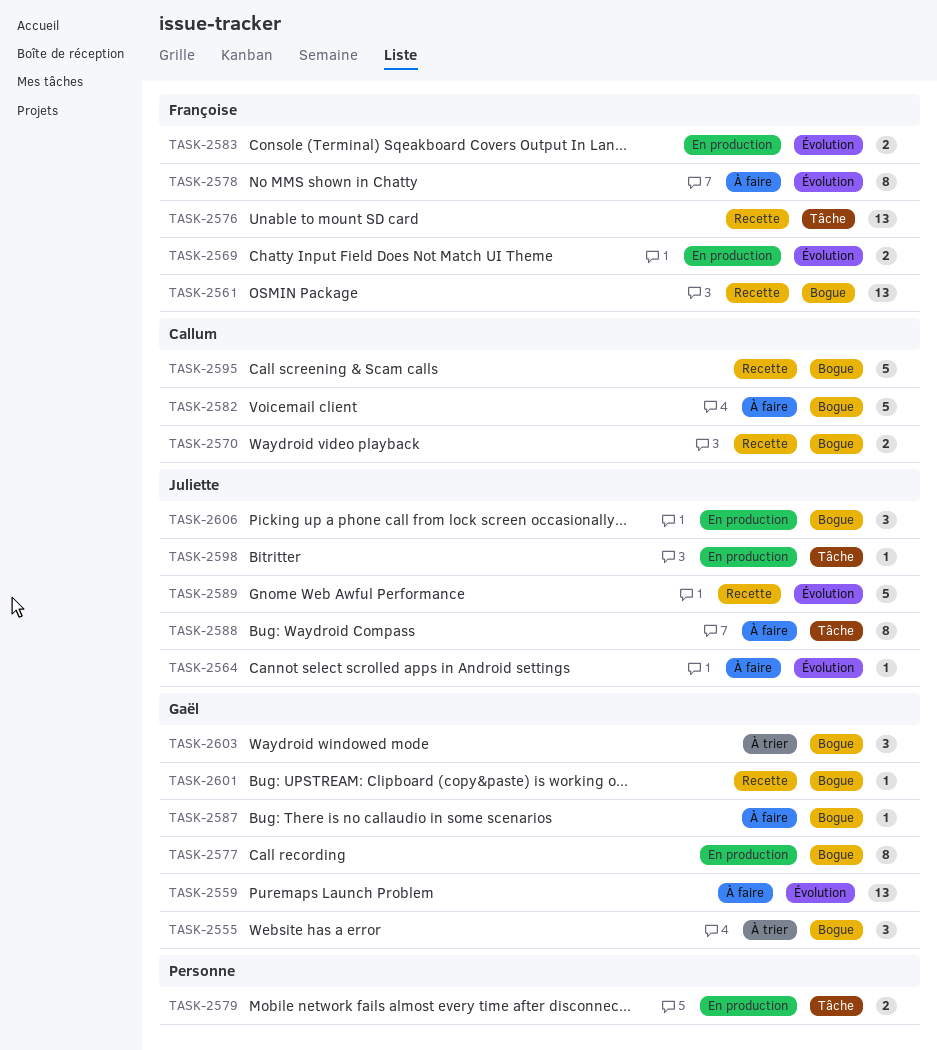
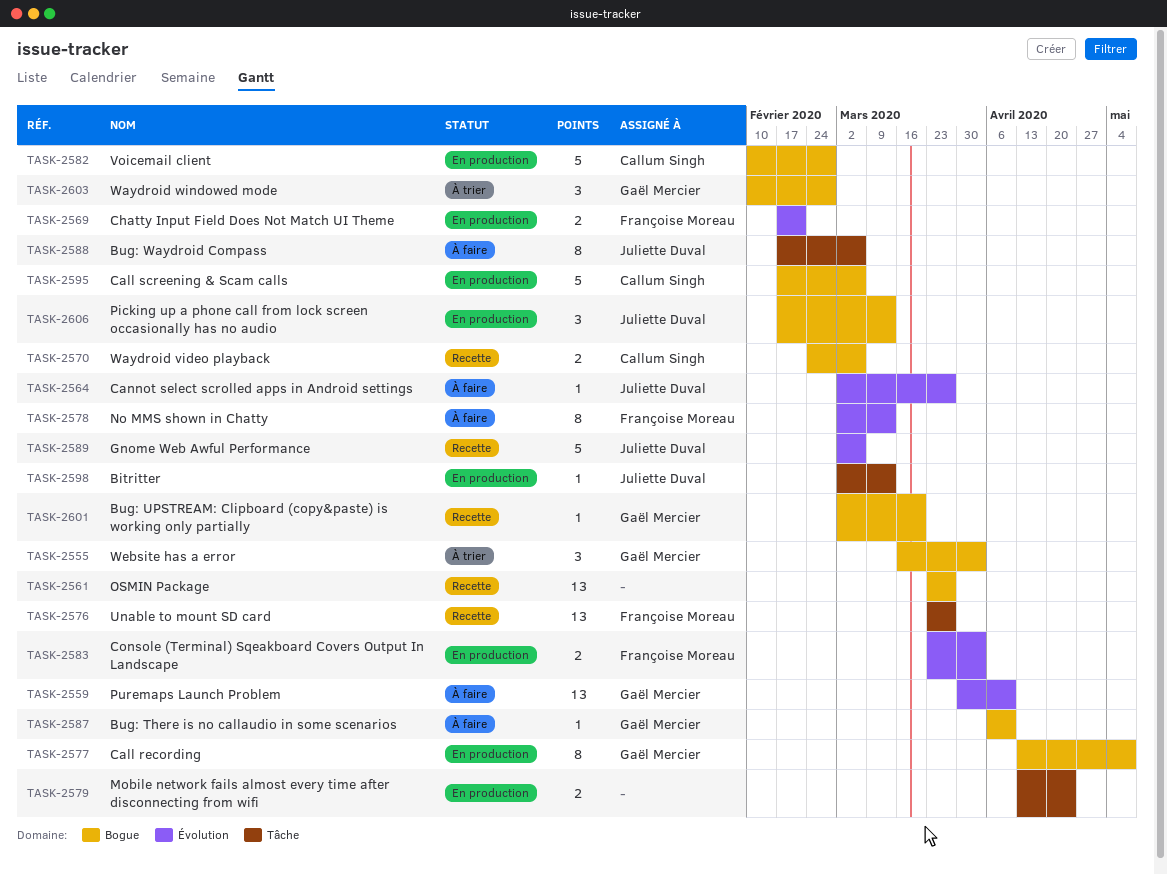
TASK-2561, owner: Françoise Moreau -> none
TASK-2582, status: À faire -> En production
TASK-2595, status: Recette -> En production

